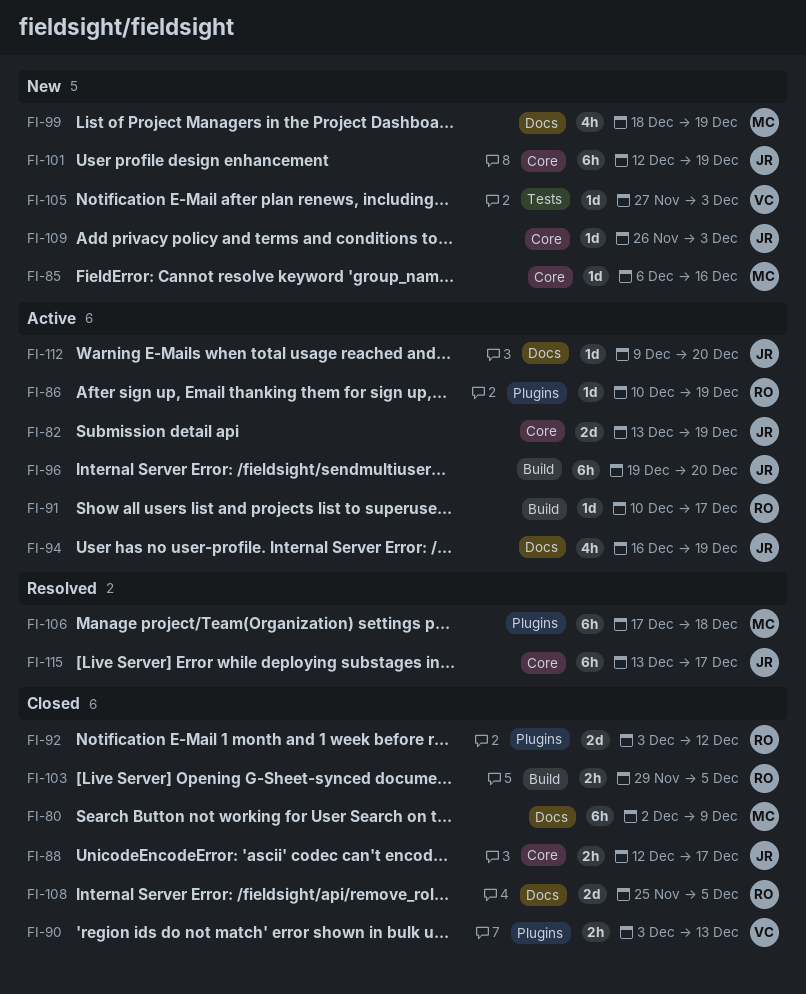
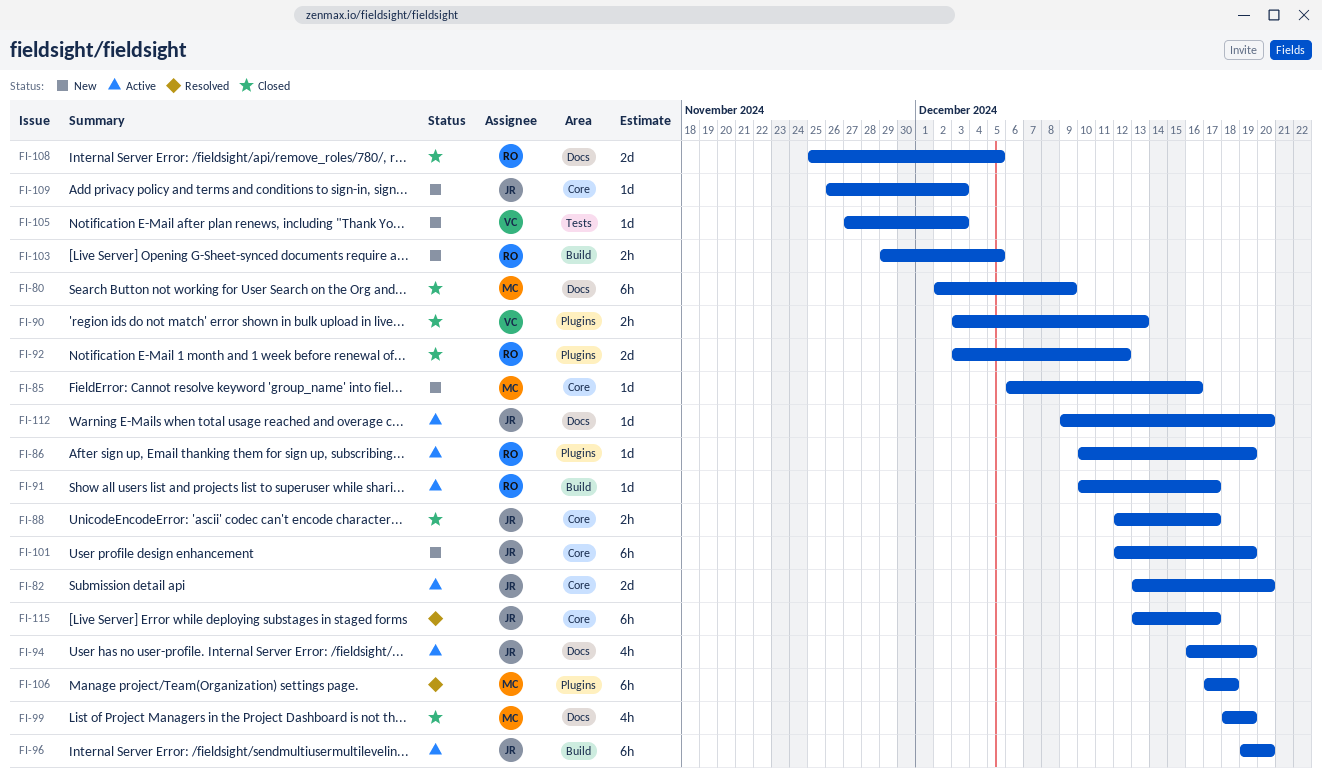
FI-82, due: Dec 19 -> Dec 20
FI-99, status: New -> Closed
FI-103, status: Closed -> New

